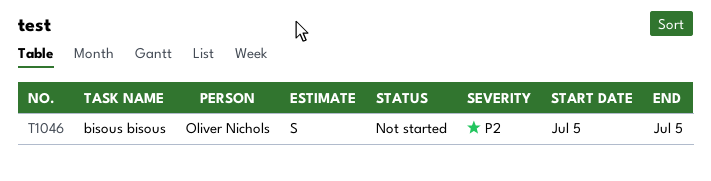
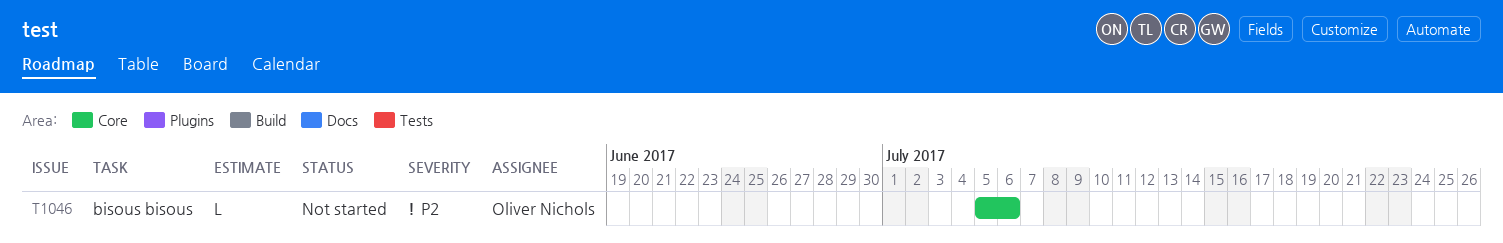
T1046, estimate: S -> L
T1046, due: Jul 5 -> Jul 6

